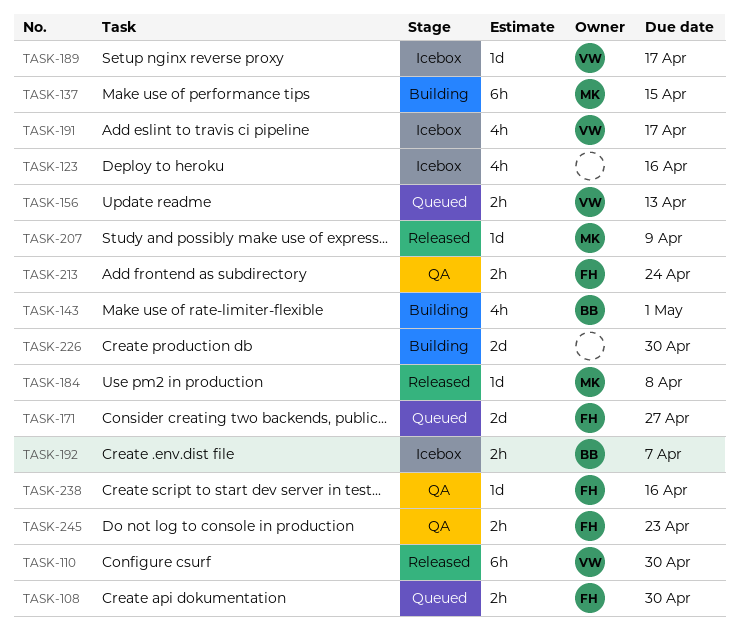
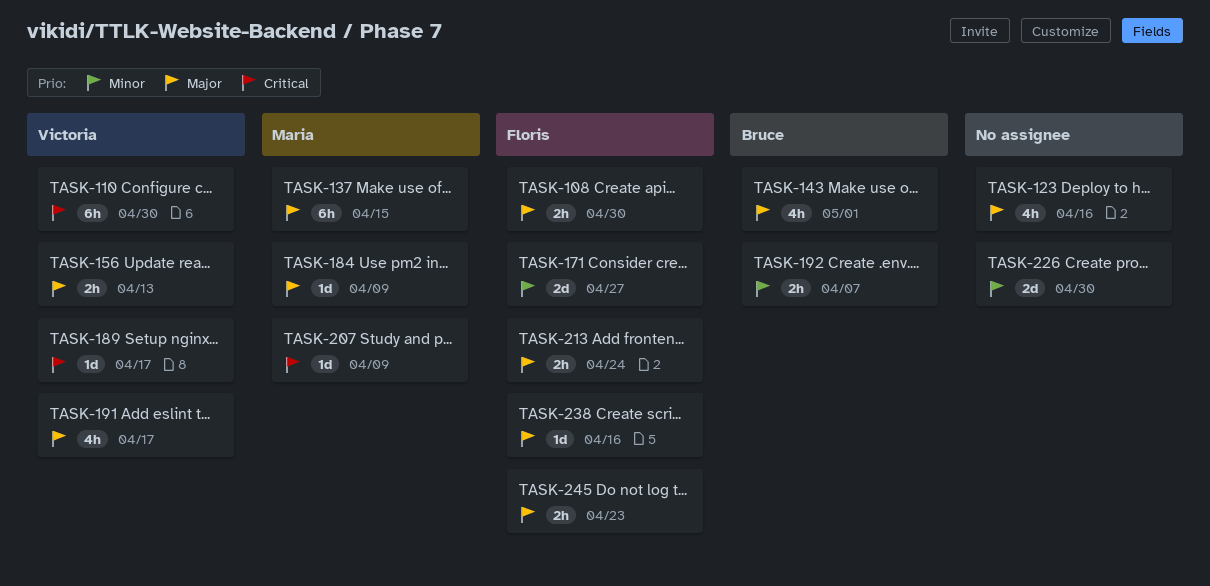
TASK-184, due: Apr 8 -> Apr 9

